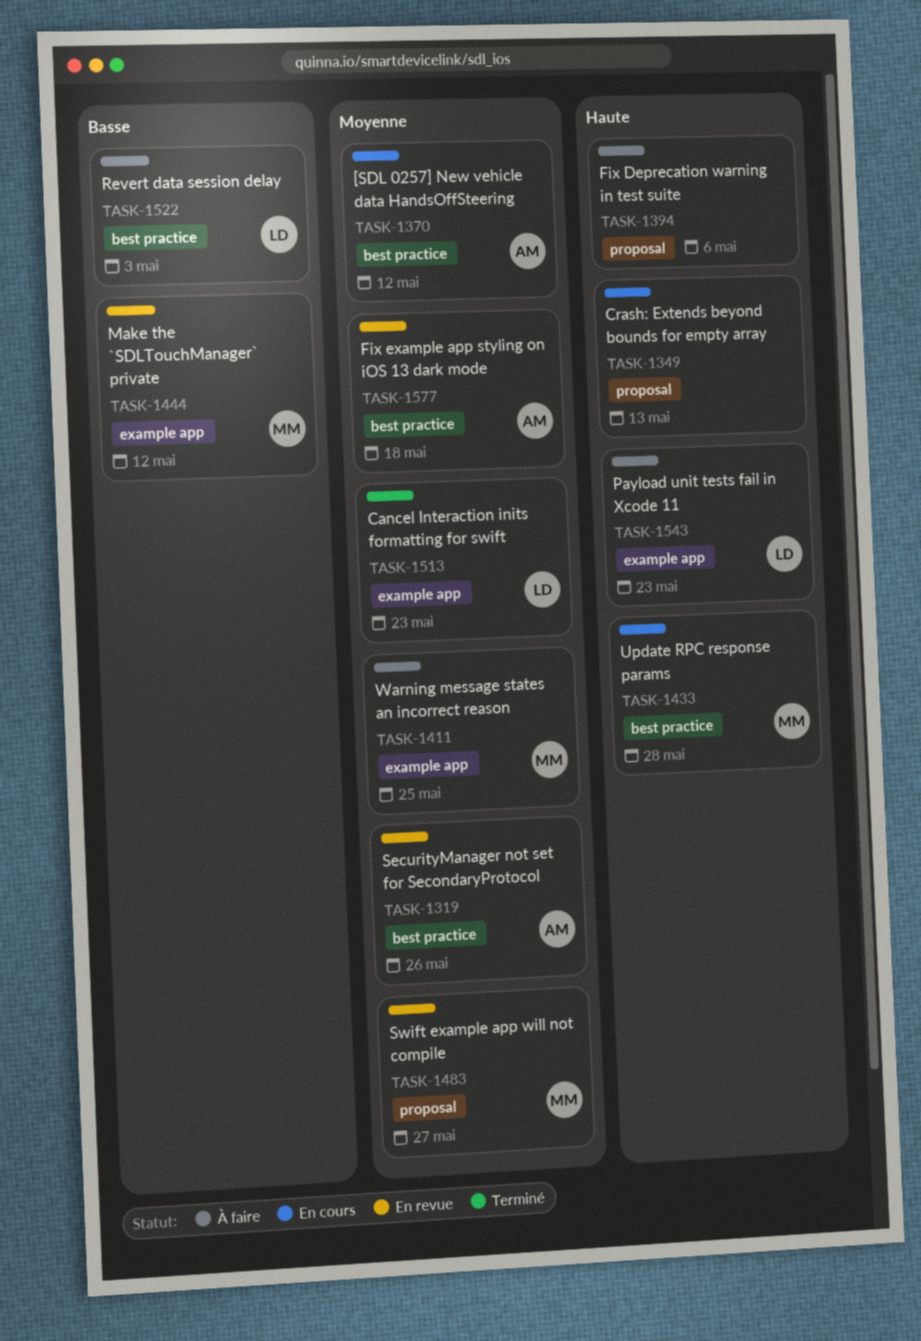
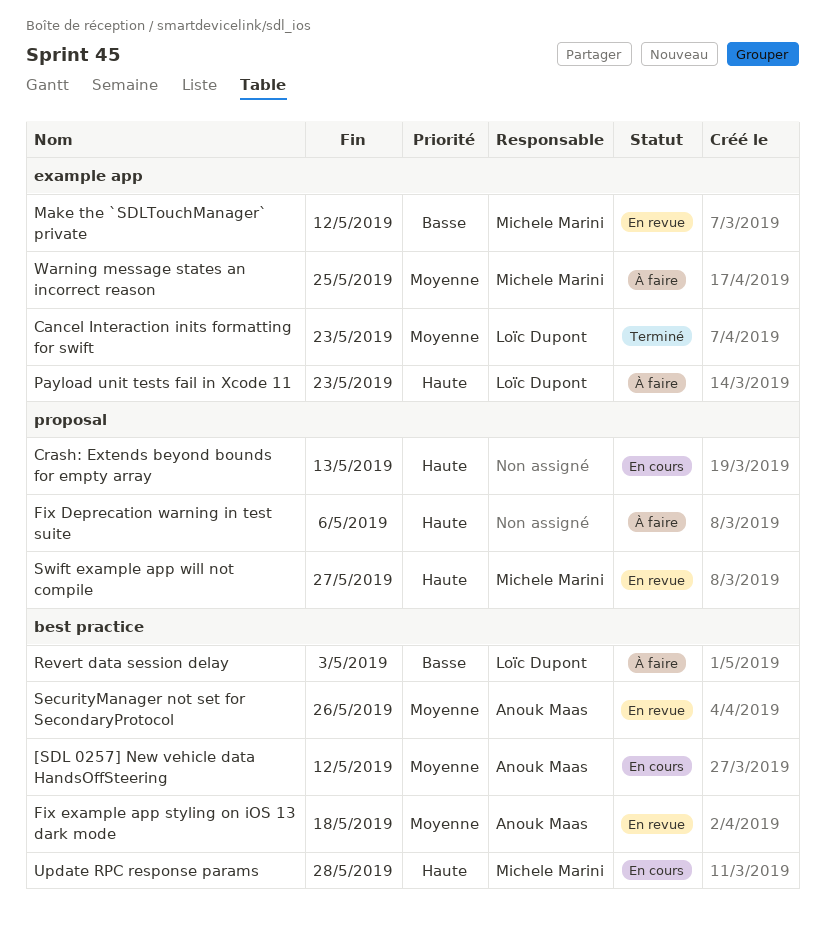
Swift example app will not compile, priority: Moyenne -> Haute

